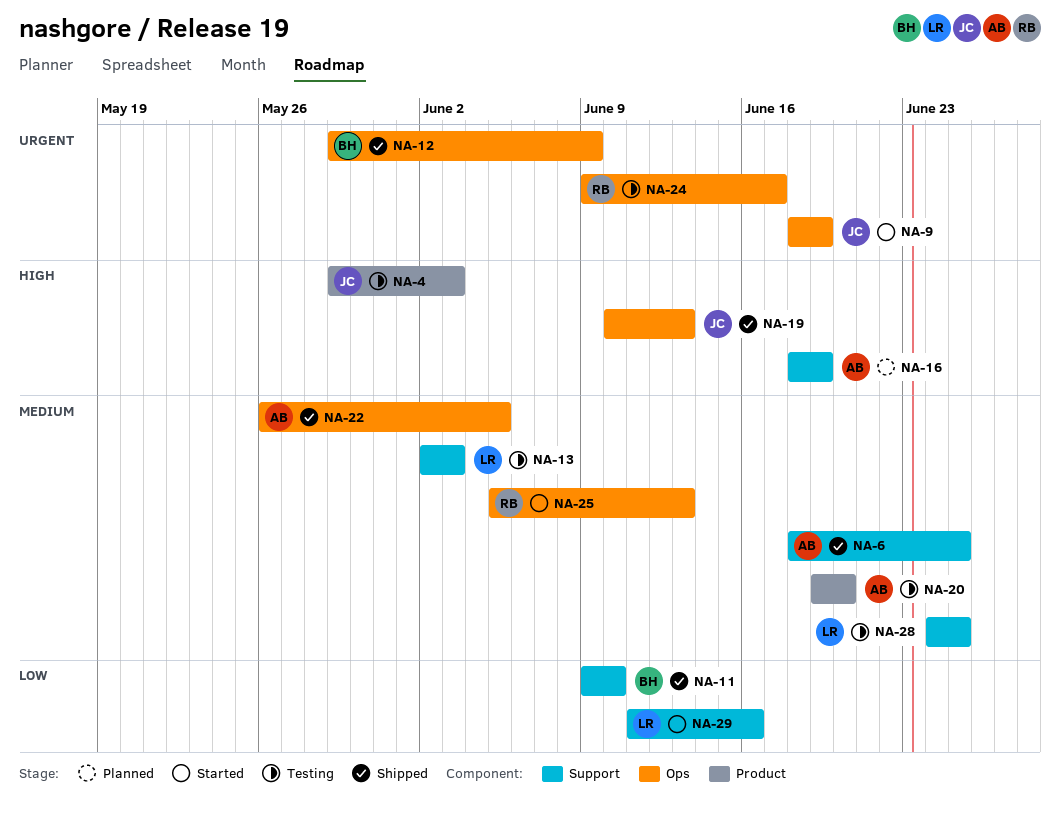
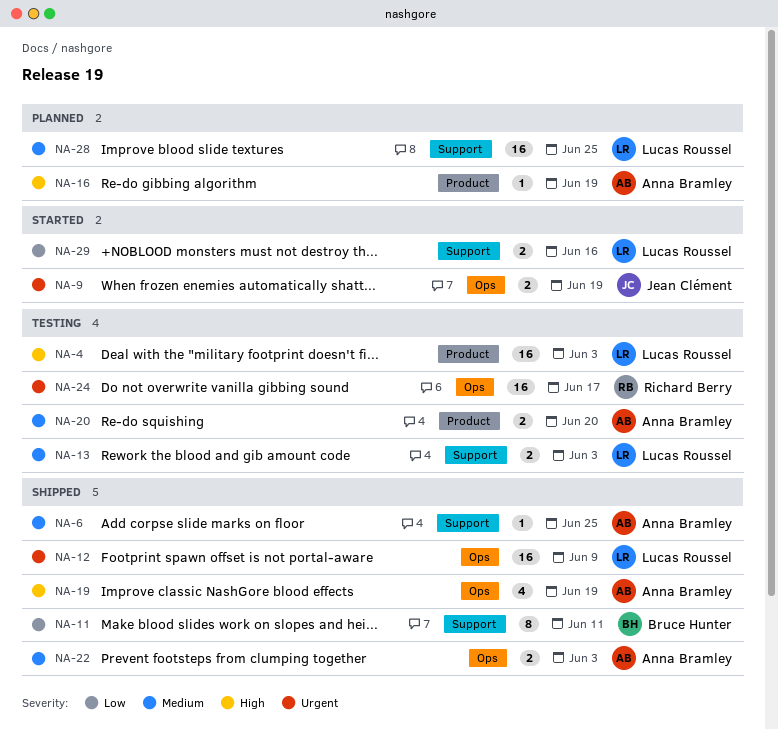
NA-4, owner: Jean Clément -> Lucas Roussel
NA-11, due: Jun 10 -> Jun 11
NA-12, owner: Bruce Hunter -> Lucas Roussel
NA-16, label: Support -> Product
NA-19, owner: Jean Clément -> Anna Bramley
NA-19, due: Jun 13 -> Jun 19
NA-22, due: Jun 5 -> Jun 3
NA-25: present -> none
NA-28, status: Testing -> Planned

